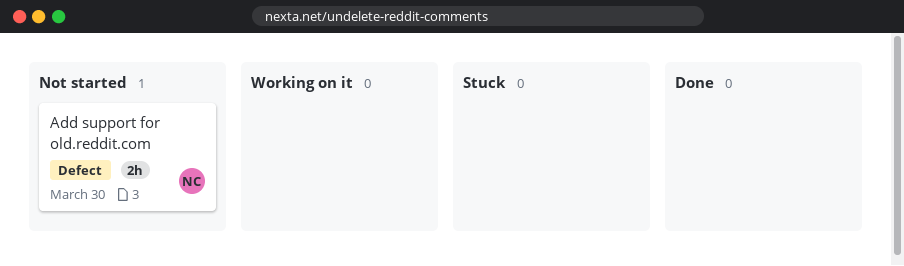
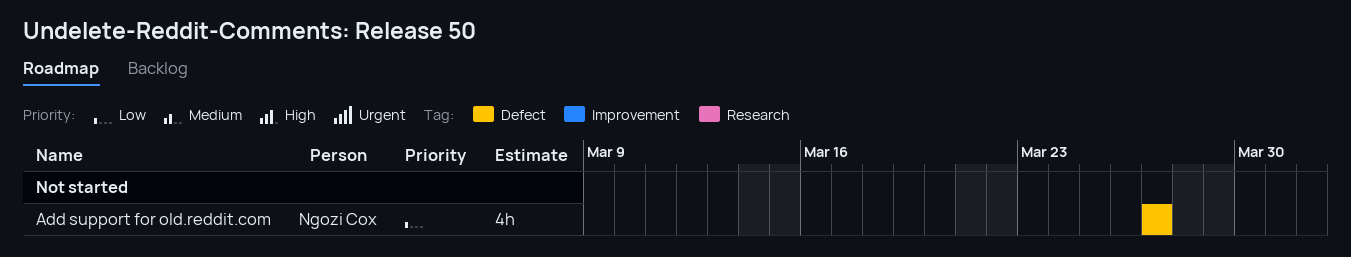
Add support for old.reddit.com, estimate: 2h -> 4h
Add support for old.reddit.com, due: Mar 30 -> Mar 27

